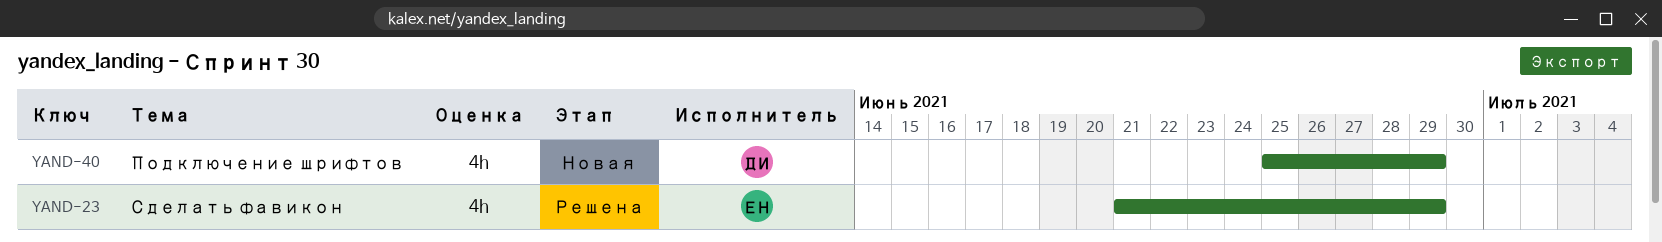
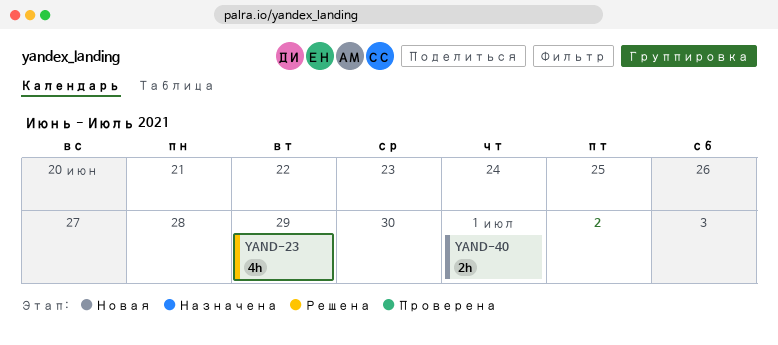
YAND-40, estimate: 4h -> 2h
YAND-40, due: Jun 29 -> Jul 1

